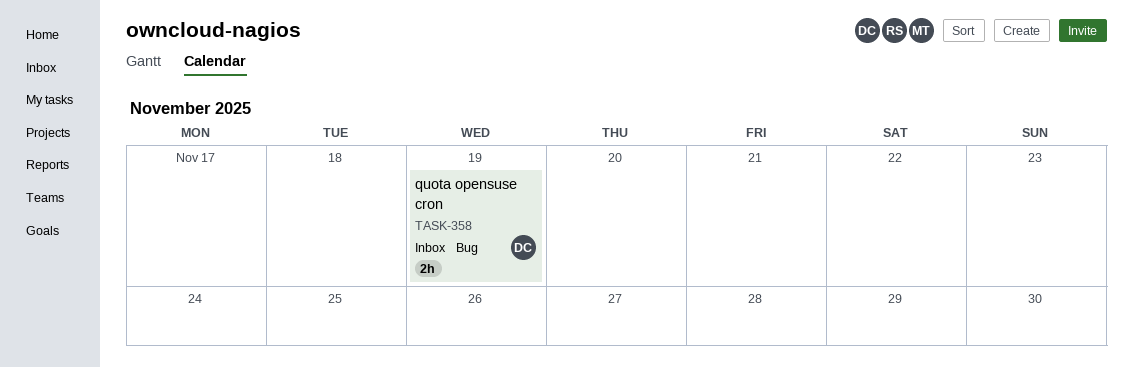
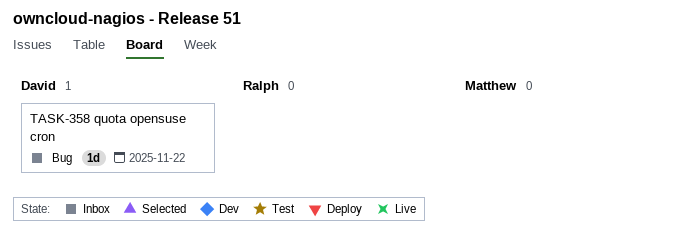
TASK-358, estimate: 2h -> 1d
TASK-358, due: Nov 19 -> Nov 22

